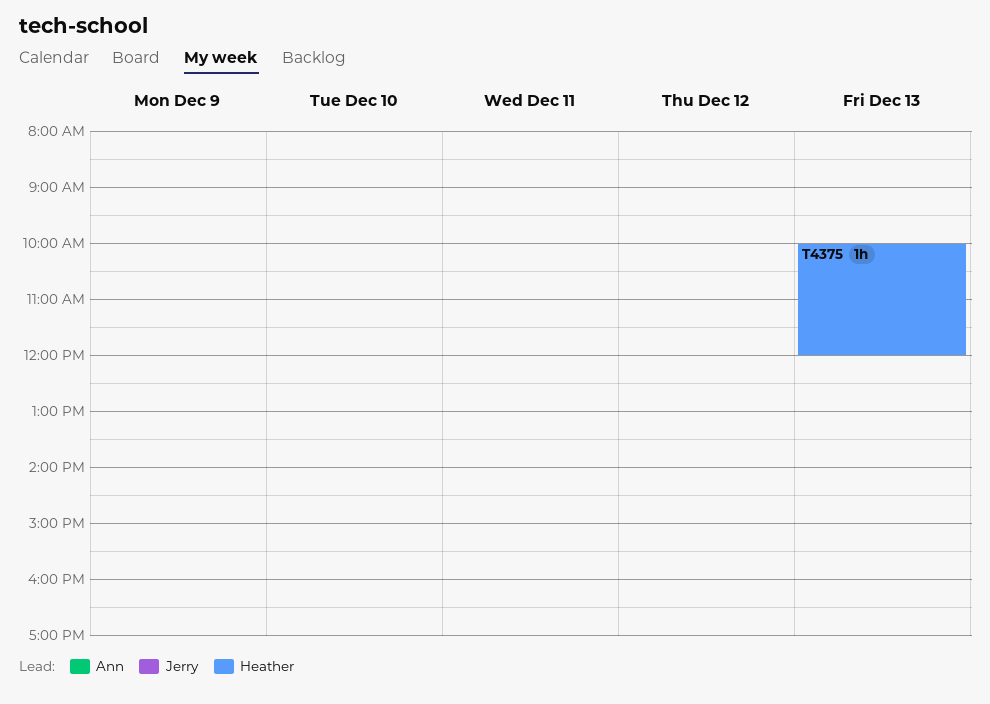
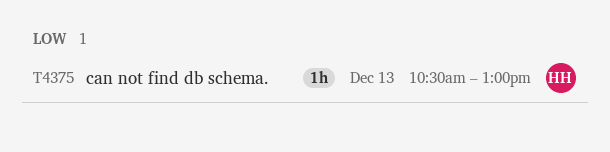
T4375, begins: 10:00 -> 10:30
T4375, ends: 12:00 -> 13:00

